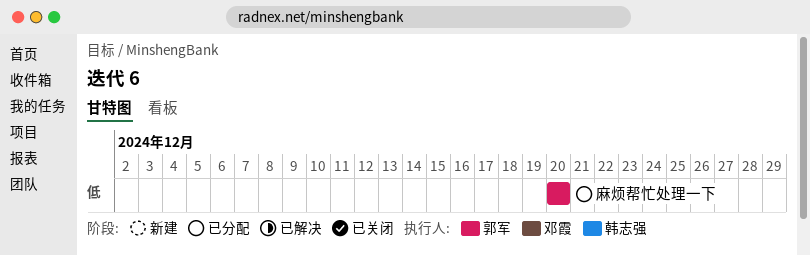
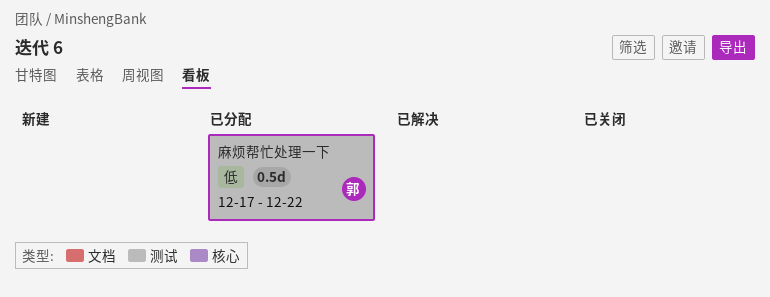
麻烦帮忙处理一下, start: Dec 20 -> Dec 17
麻烦帮忙处理一下, due: Dec 20 -> Dec 22

